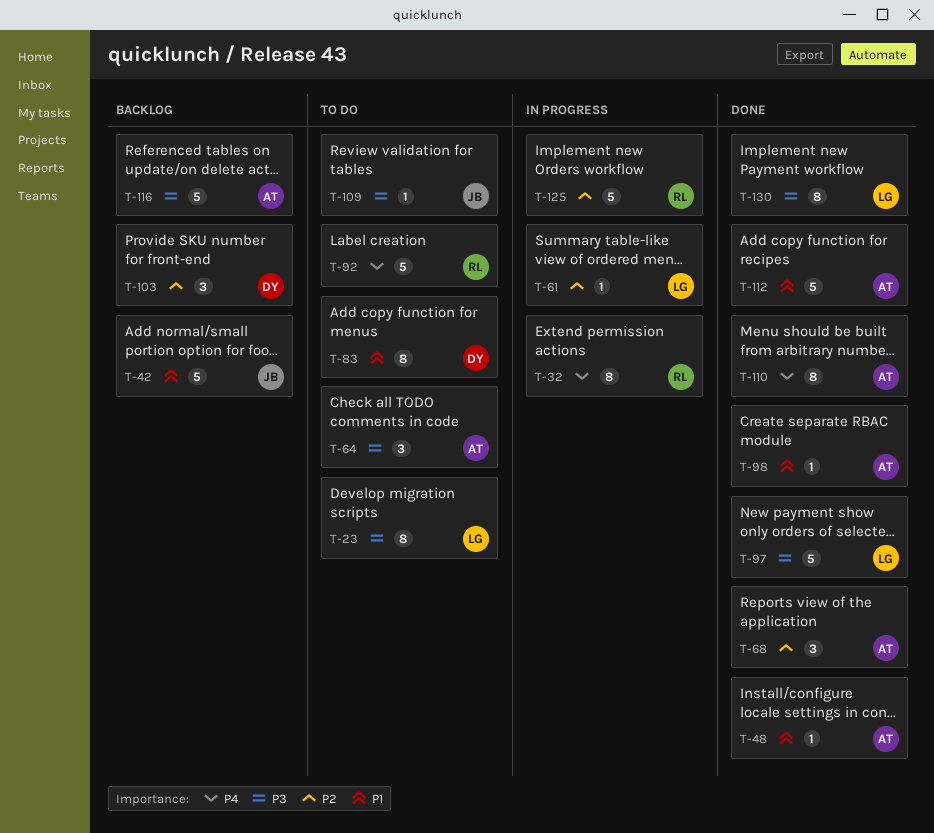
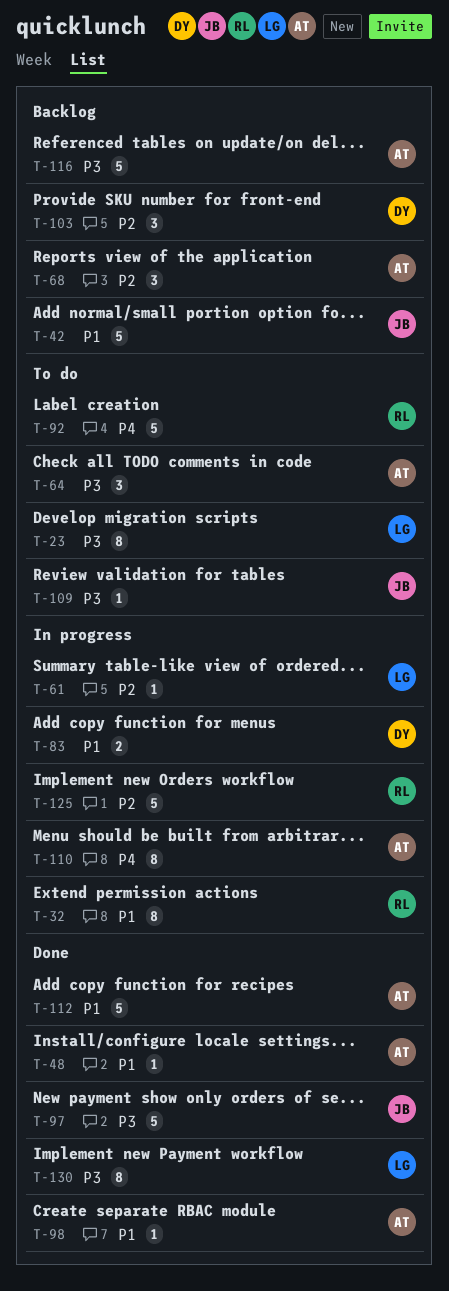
T-32, priority: P4 -> P1
T-68, status: Done -> Backlog
T-83, status: To do -> In progress
T-83, estimate: 8 -> 2
T-97, owner: LG -> JB
T-110, status: Done -> In progress

